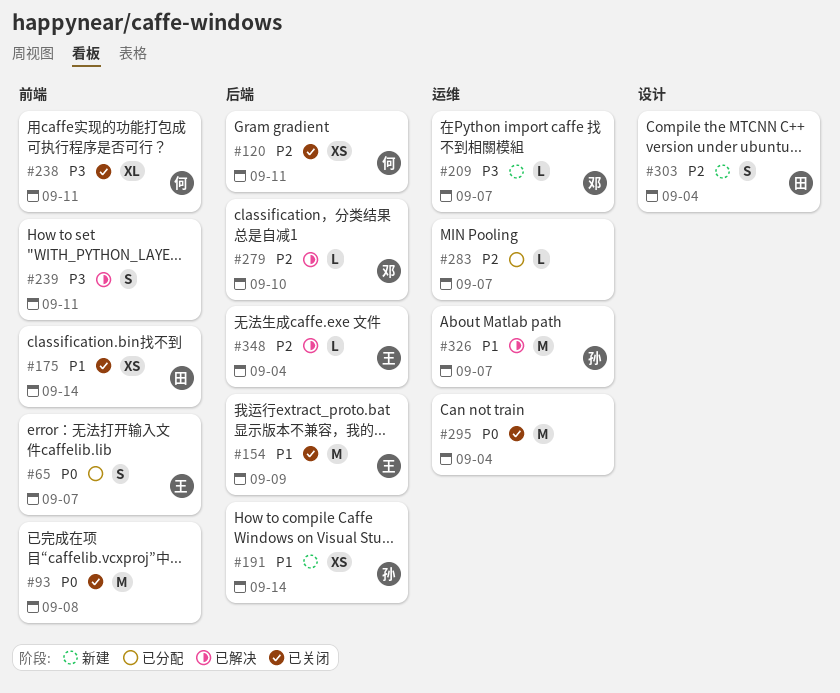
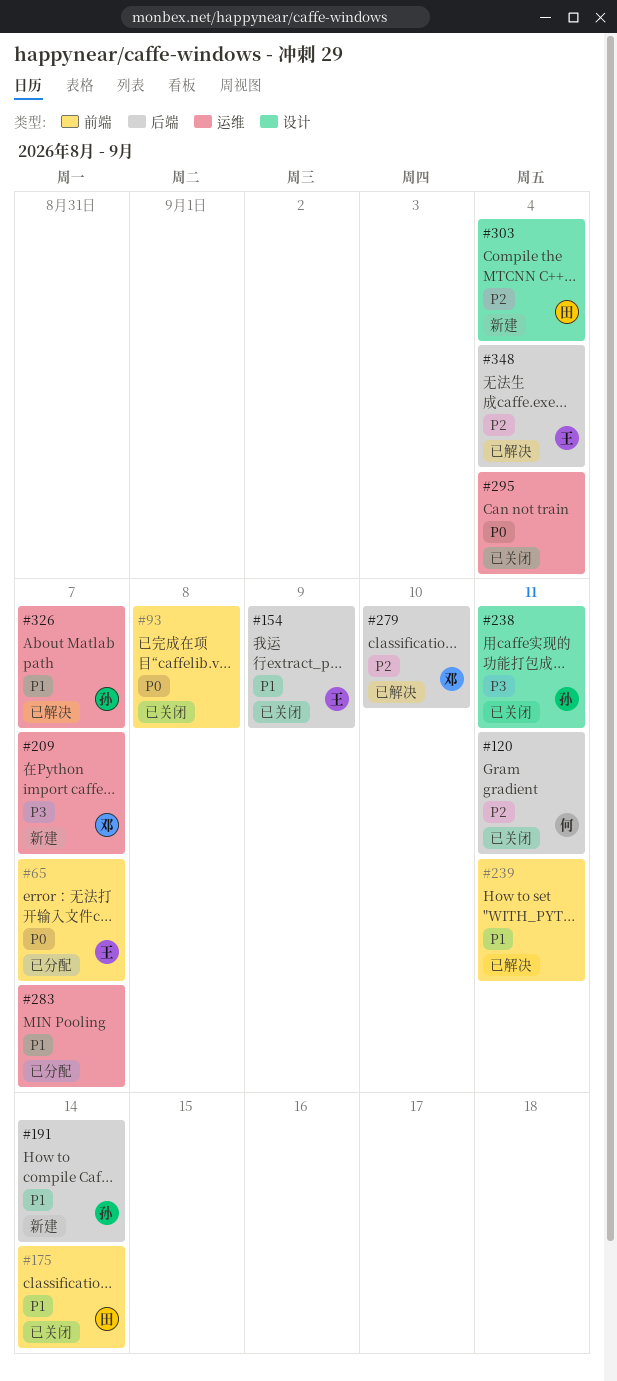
#238, owner: 何 -> 孙
#238, label: 前端 -> 设计
#239, priority: P3 -> P1
#283, priority: P2 -> P1

